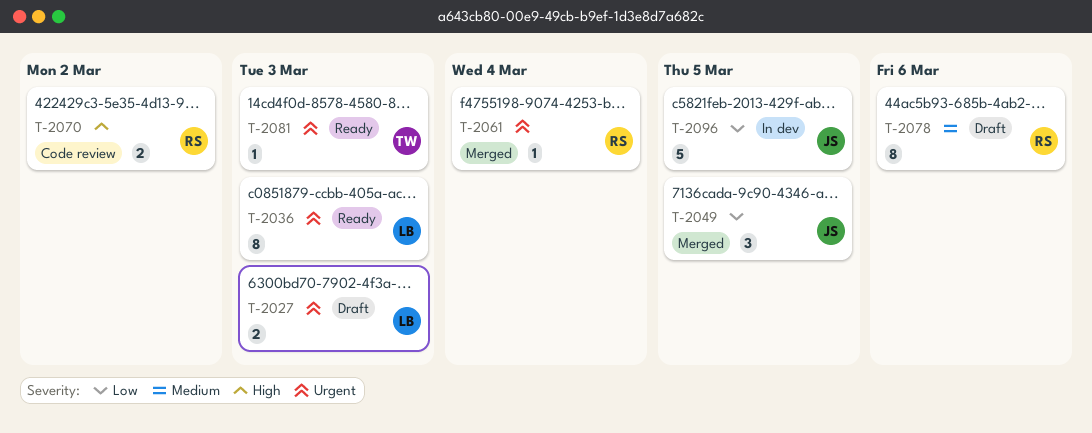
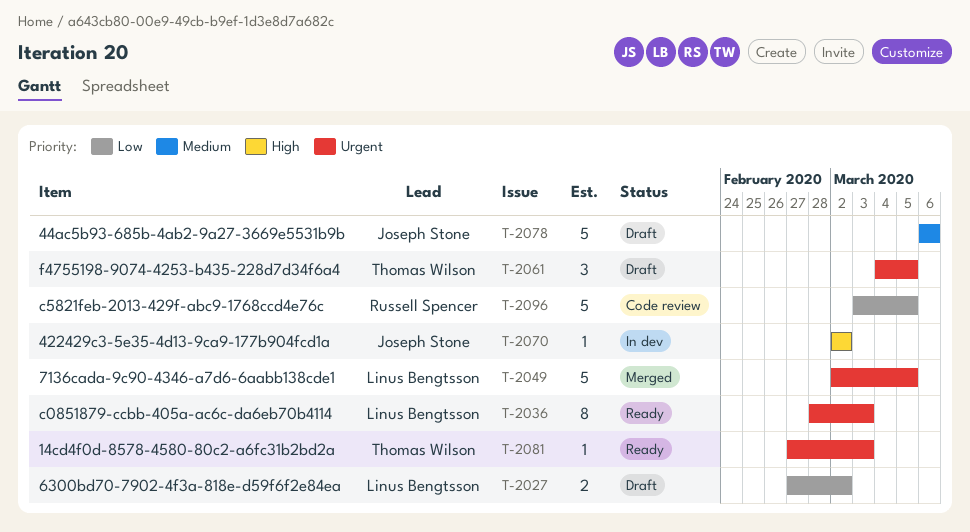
T-2027, priority: Urgent -> Low
T-2027, due: Mar 3 -> Mar 2
T-2049, owner: Joseph Stone -> Linus Bengtsson
T-2049, priority: Low -> Urgent
T-2049, estimate: 3 -> 5
T-2061, status: Merged -> Draft
T-2061, owner: Russell Spencer -> Thomas Wilson
T-2061, estimate: 1 -> 3
T-2061, due: Mar 4 -> Mar 5
T-2070, status: Code review -> In dev
T-2070, owner: Russell Spencer -> Joseph Stone
T-2070, estimate: 2 -> 1
T-2078, owner: Russell Spencer -> Joseph Stone
T-2078, estimate: 8 -> 5
T-2096, status: In dev -> Code review
T-2096, owner: Joseph Stone -> Russell Spencer

